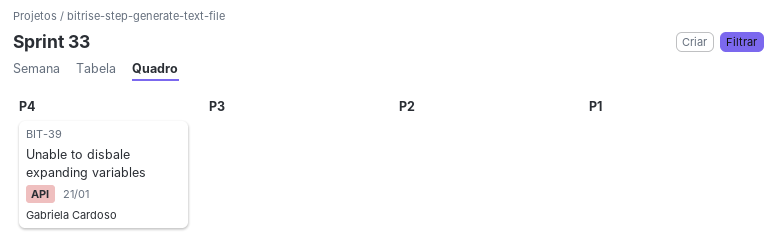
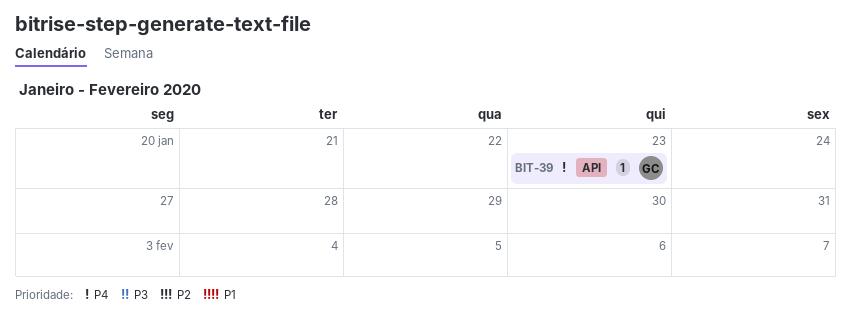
BIT-39, due: Jan 21 -> Jan 23

